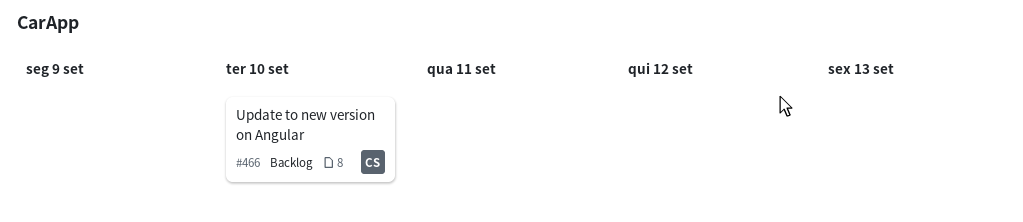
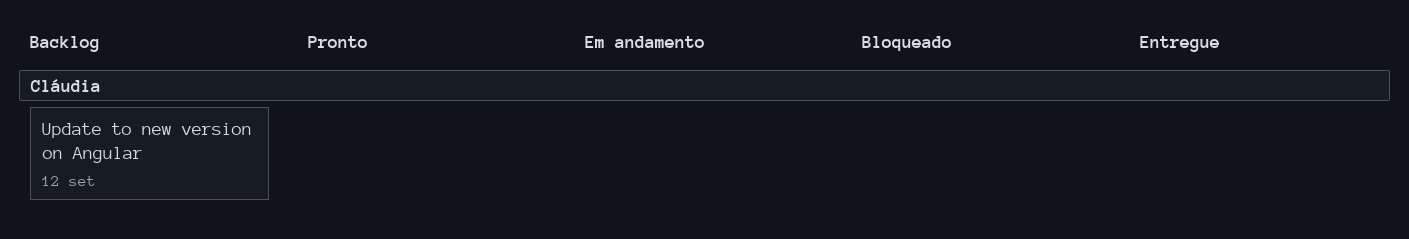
Update to new version on Angular, due: Sep 10 -> Sep 12

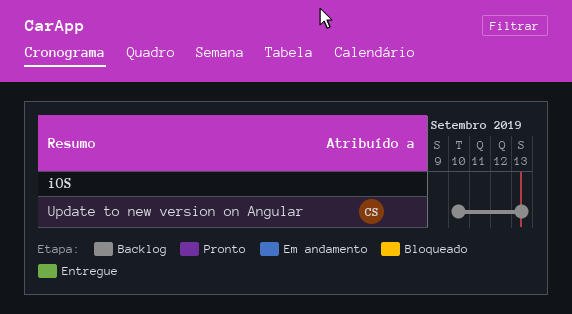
Update to new version on Angular, due: Sep 12 -> Sep 13

